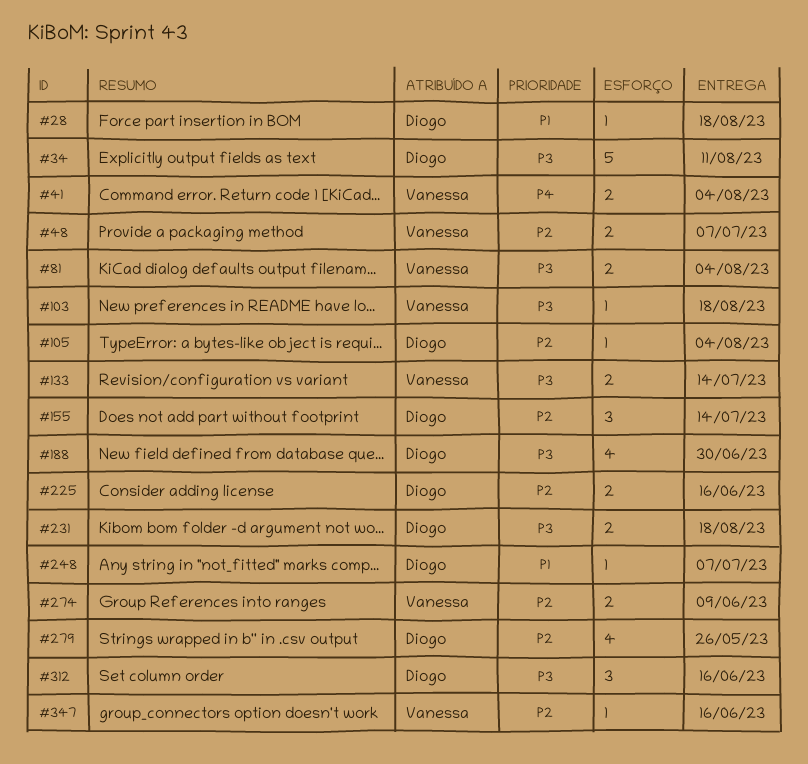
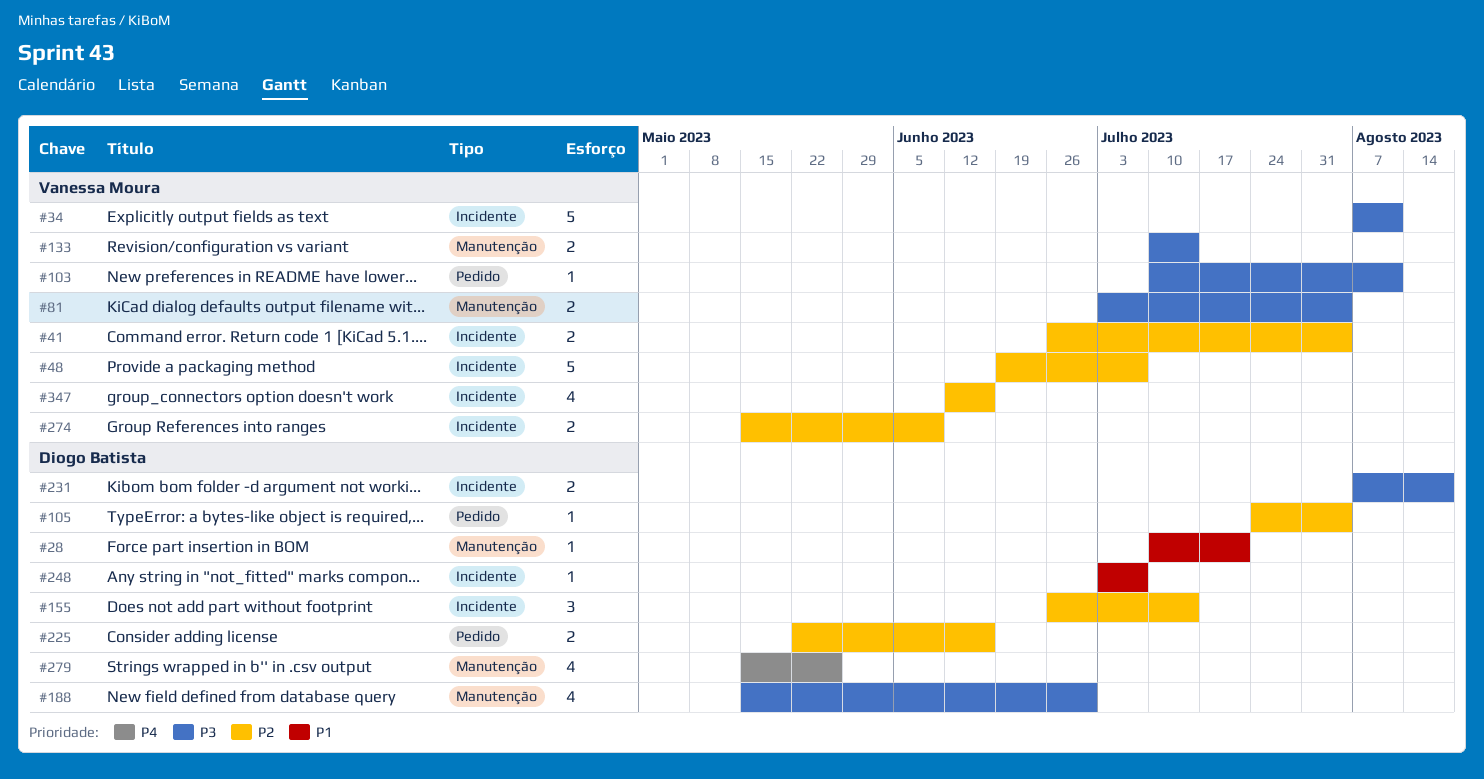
#28, due: Aug 18 -> Jul 21
#34, owner: Diogo Batista -> Vanessa Moura
#41, priority: P4 -> P2
#48, estimate: 2 -> 5
#103, due: Aug 18 -> Aug 11
#279, priority: P2 -> P4
#312: present -> none
#347, estimate: 1 -> 4

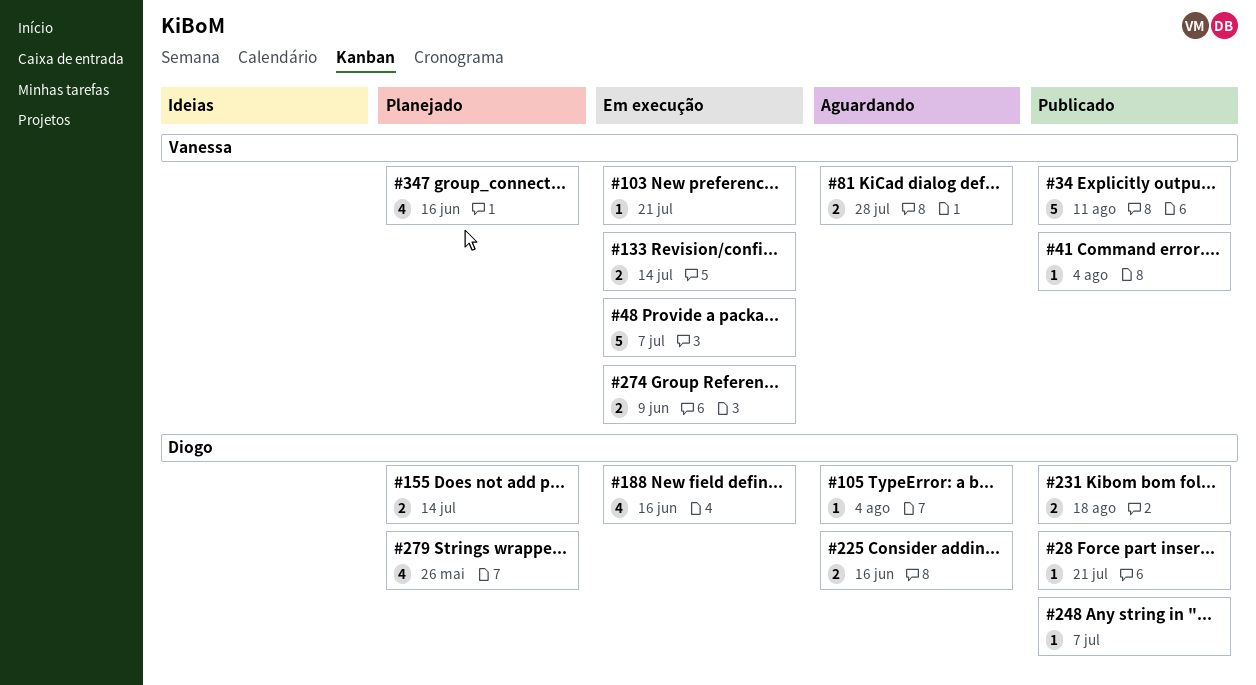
#41, estimate: 2 -> 1
#81, due: Aug 4 -> Jul 28
#103, due: Aug 11 -> Jul 21
#155, estimate: 3 -> 2
#188, due: Jun 30 -> Jun 16

